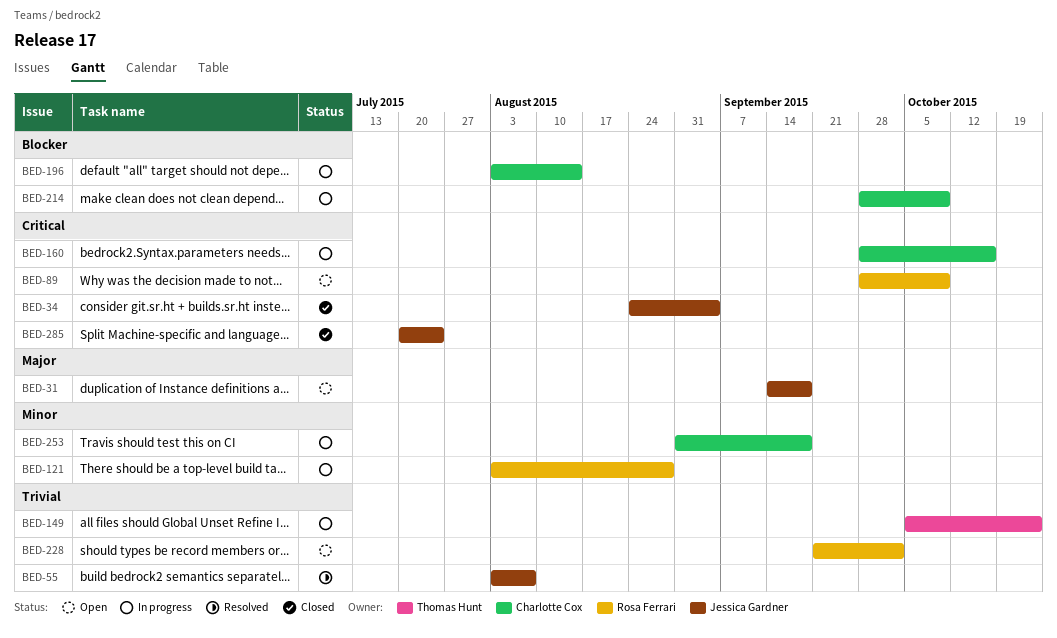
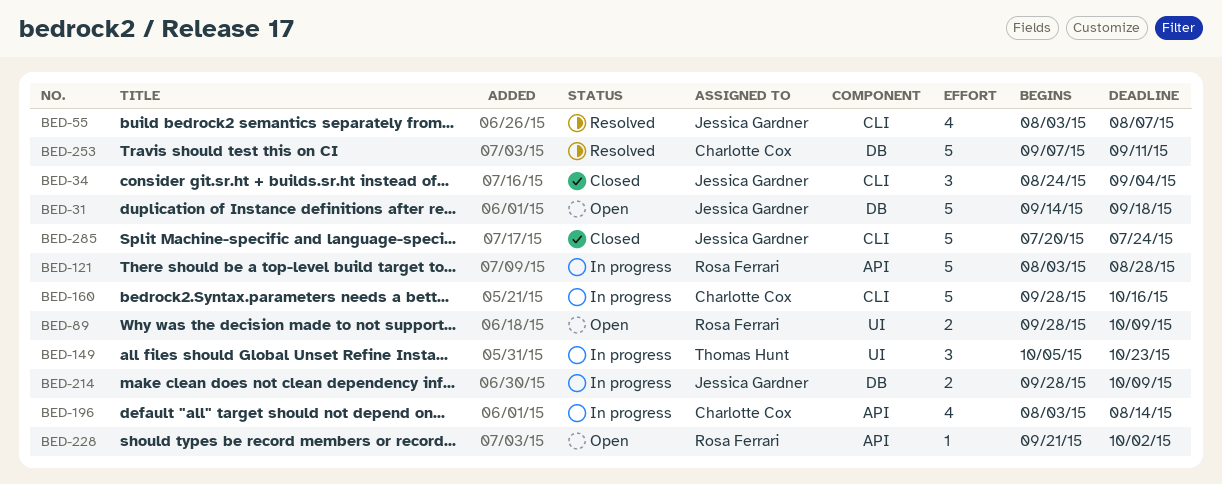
BED-214, owner: Charlotte Cox -> Jessica Gardner
BED-253, status: In progress -> Resolved
BED-253, start: Aug 31 -> Sep 7
BED-253, due: Sep 18 -> Sep 11

